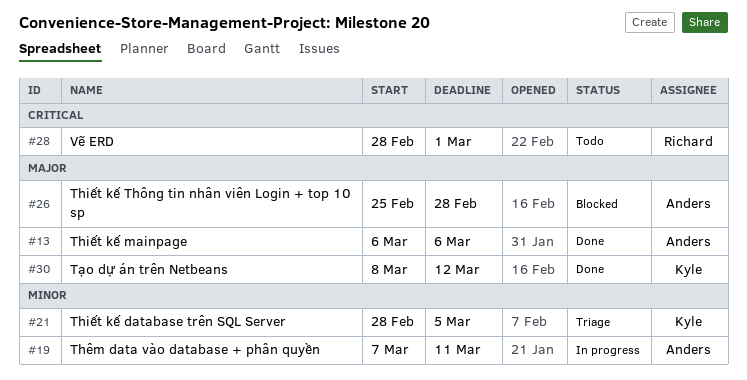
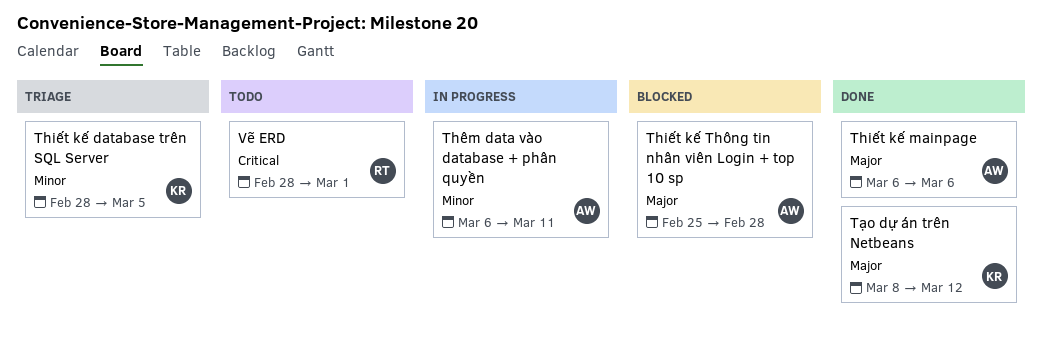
Thêm data vào database + phân quyền, start: Mar 7 -> Mar 6

